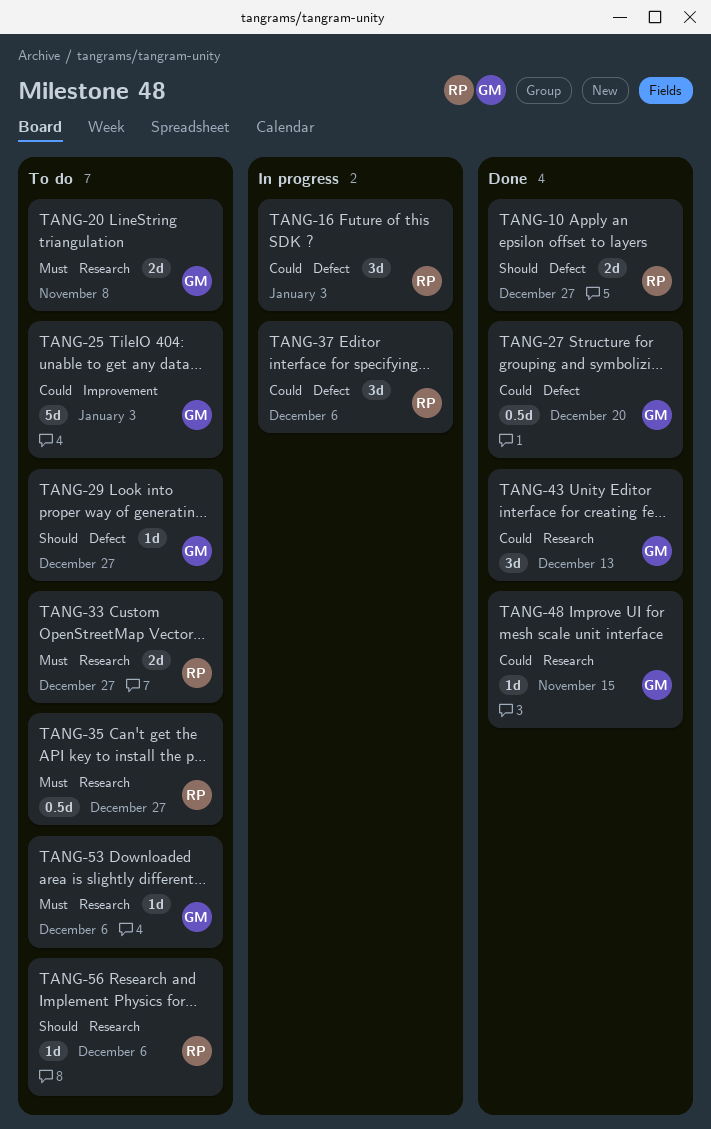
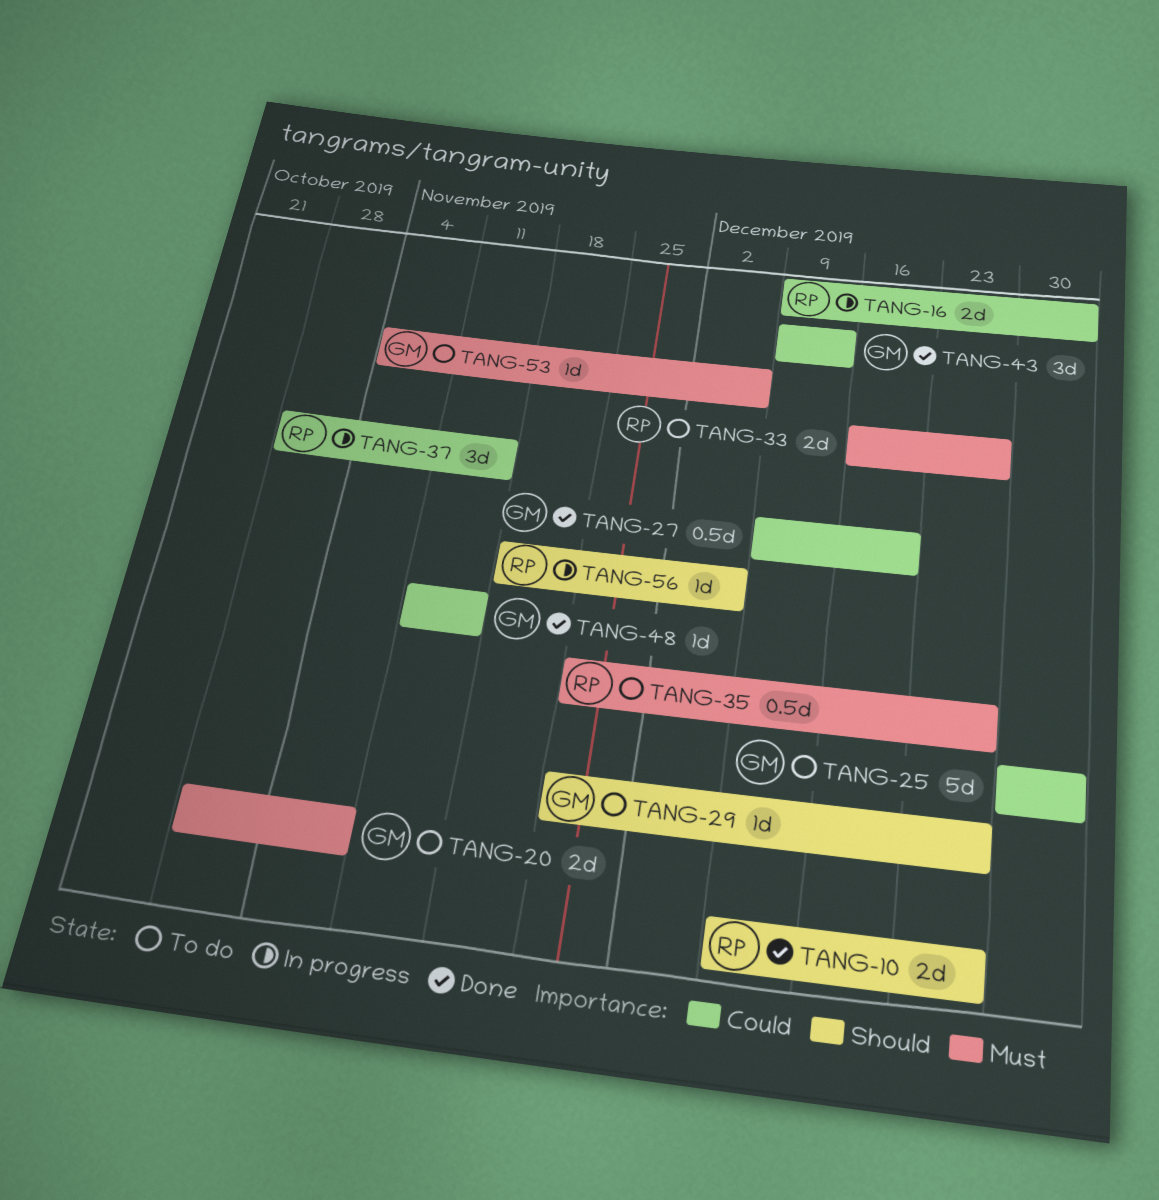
TANG-16, estimate: 3d -> 2d
TANG-37, due: Dec 6 -> Nov 15
TANG-56, status: To do -> In progress

